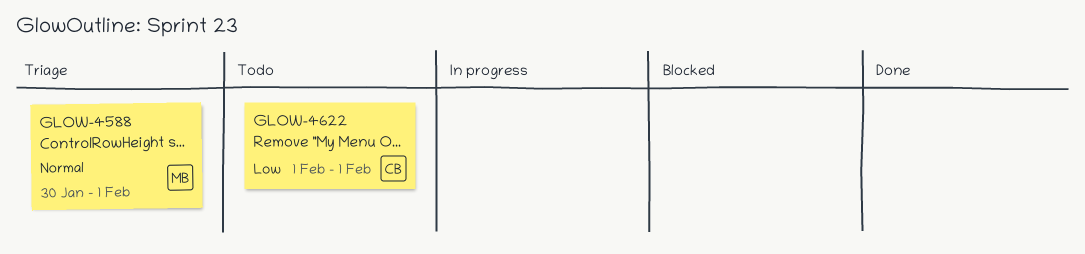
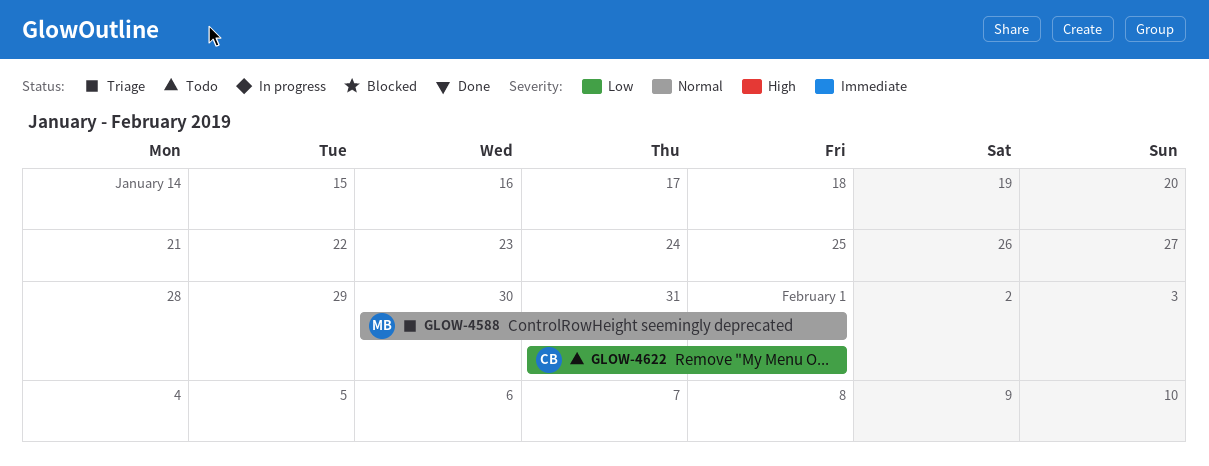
GLOW-4622, start: Feb 1 -> Jan 31

